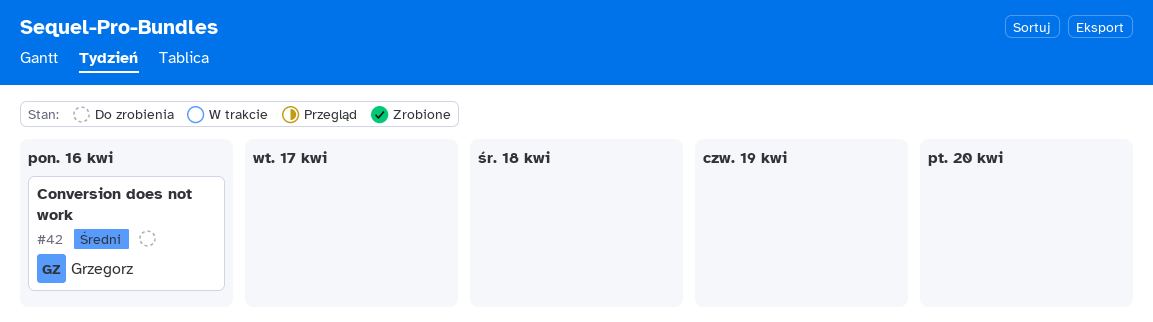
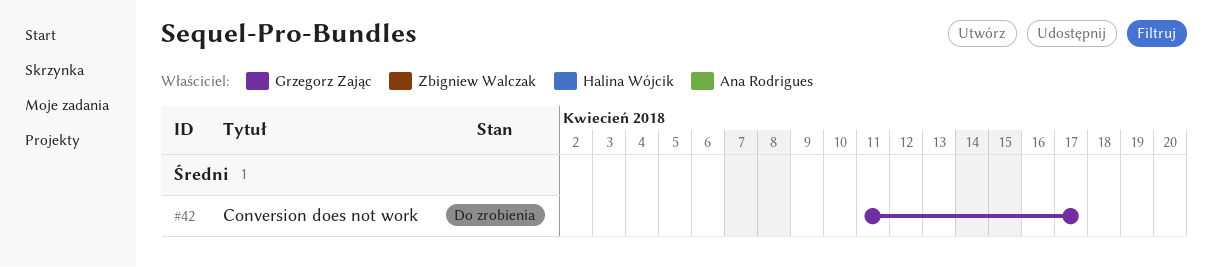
#42, due: Apr 16 -> Apr 17

